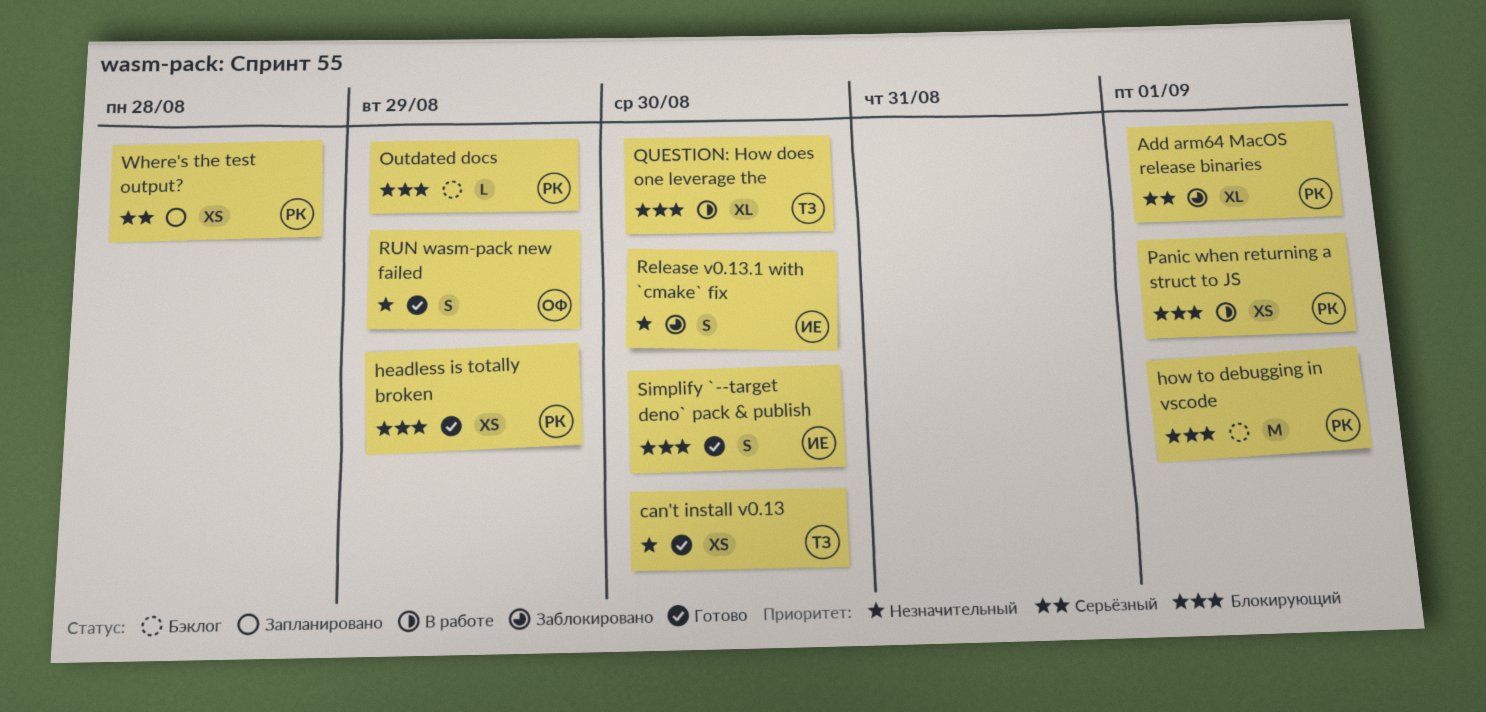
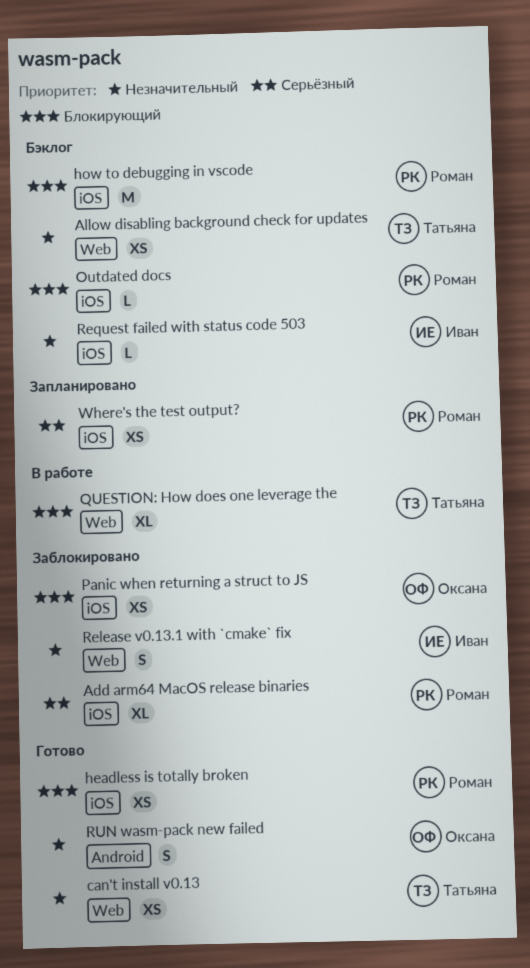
Allow disabling background check for updates: none -> present
Panic when returning a struct to JS, status: В работе -> Заблокировано
Panic when returning a struct to JS, owner: Роман -> Оксана
Request failed with status code 503: none -> present
Simplify `--target deno` pack & publish: present -> none

